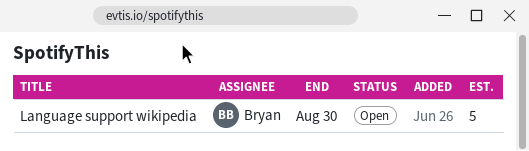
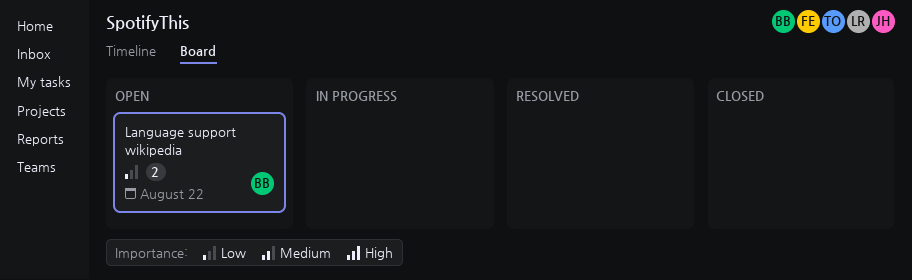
Language support wikipedia, estimate: 5 -> 2
Language support wikipedia, due: Aug 30 -> Aug 22

